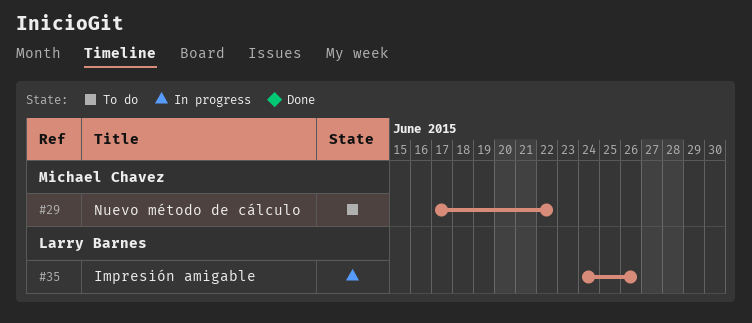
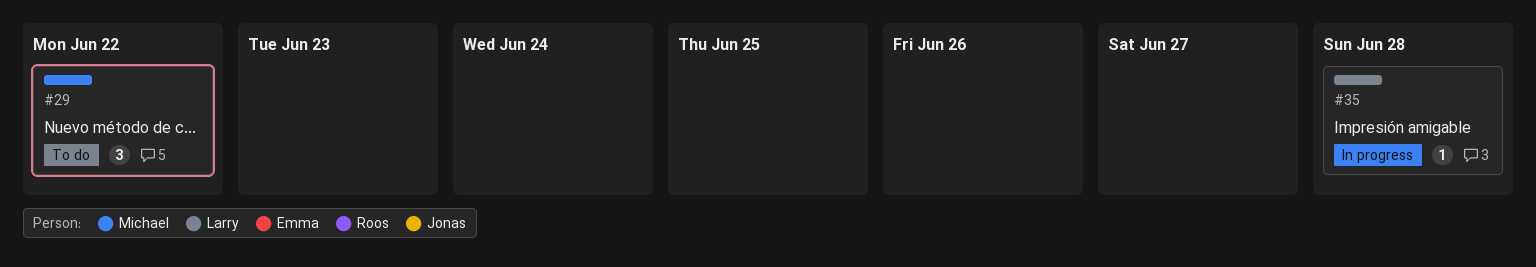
#35, due: Jun 26 -> Jun 28

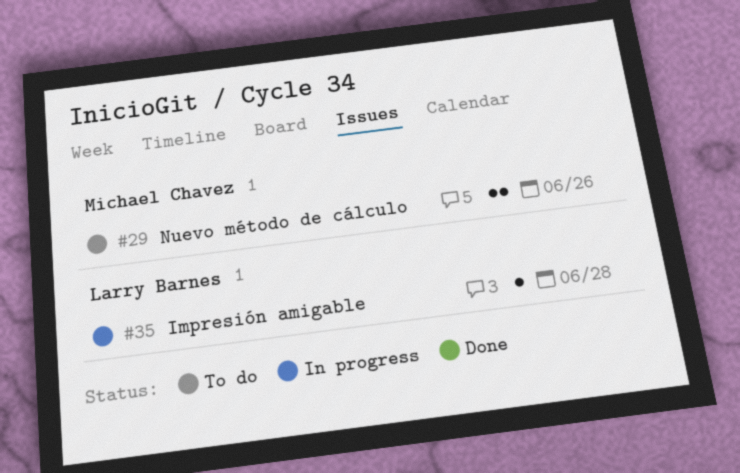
#29, estimate: 3 -> 2
#29, due: Jun 22 -> Jun 26

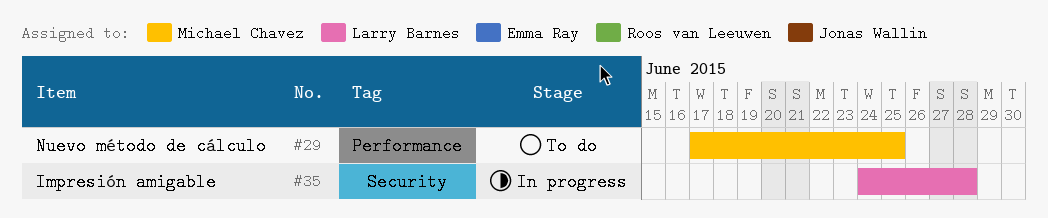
#29, due: Jun 26 -> Jun 25

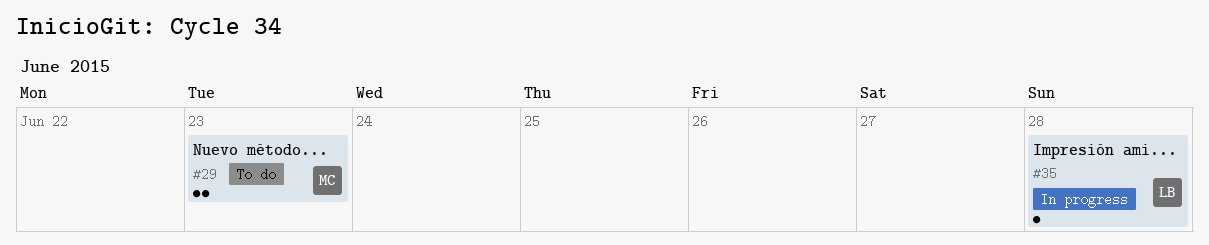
#29, due: Jun 25 -> Jun 23

